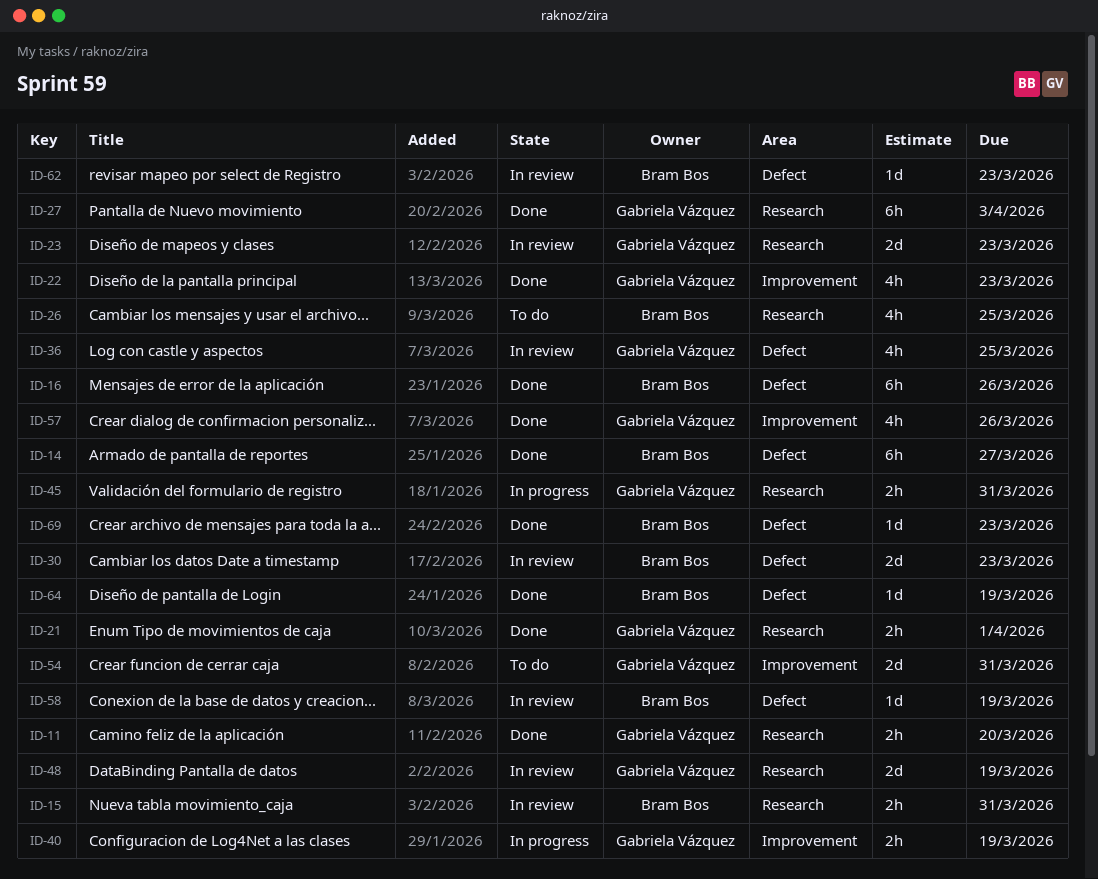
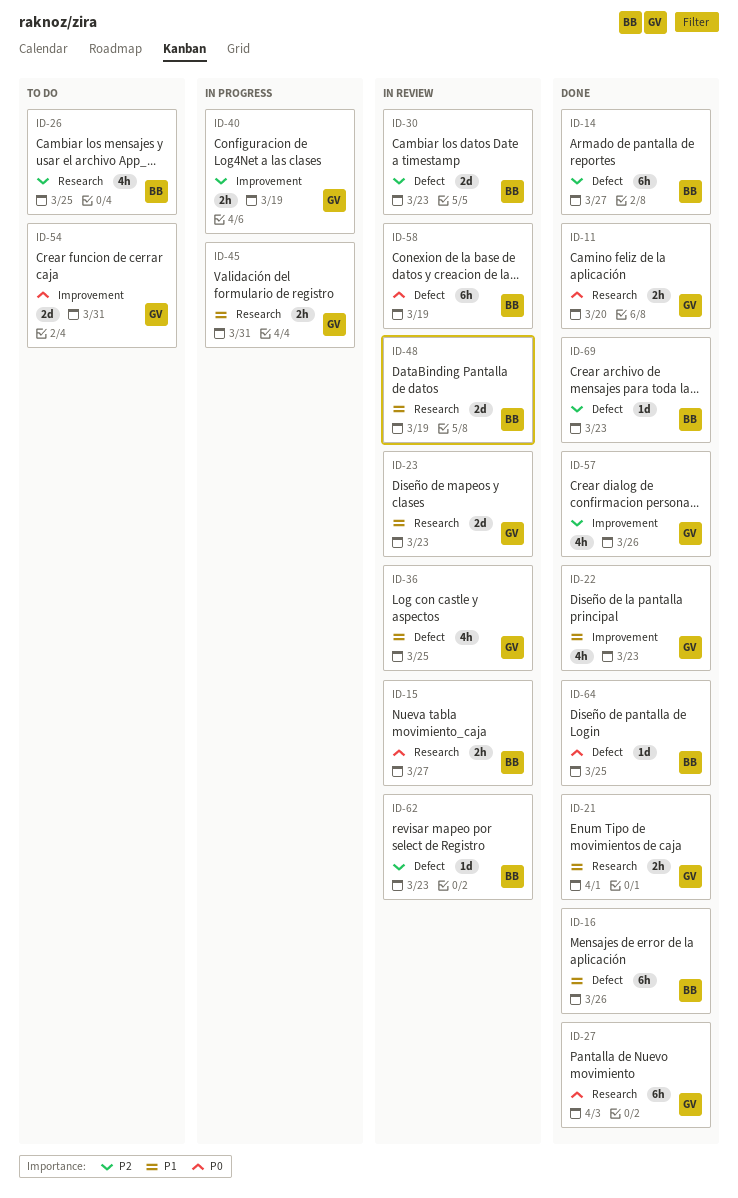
ID-15, due: Mar 31 -> Mar 27
ID-48, owner: Gabriela Vázquez -> Bram Bos
ID-58, estimate: 1d -> 6h
ID-64, due: Mar 19 -> Mar 25

